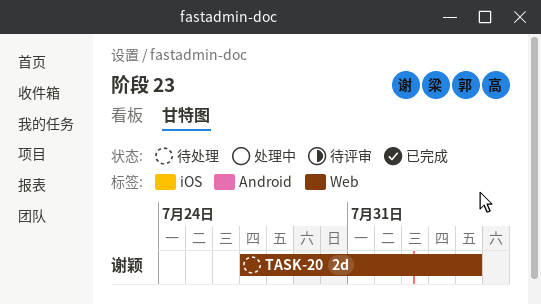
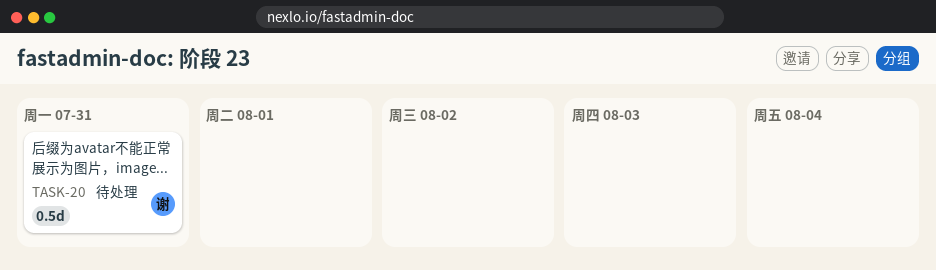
TASK-20, estimate: 2d -> 0.5d
TASK-20, due: Aug 4 -> Jul 31

